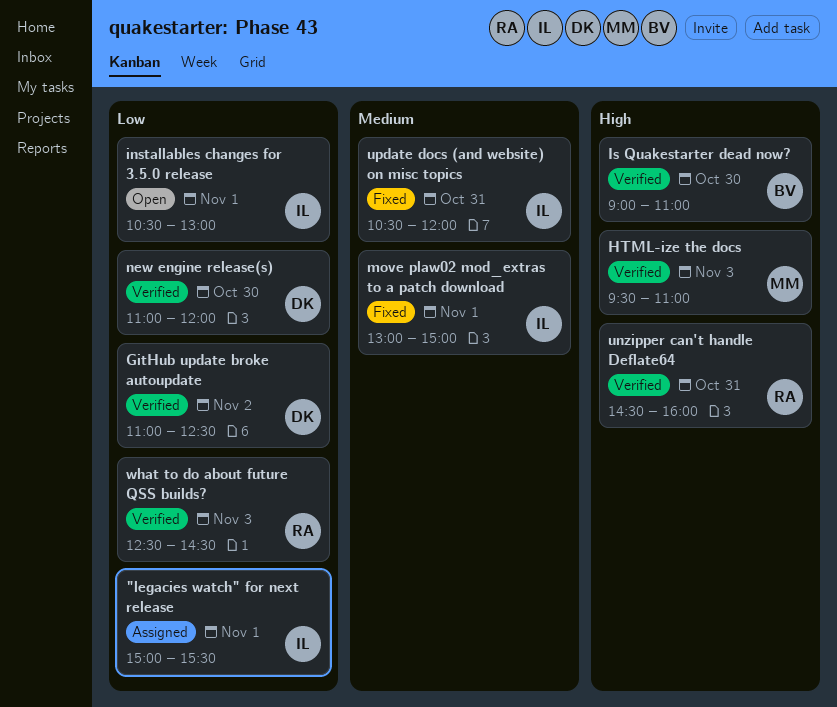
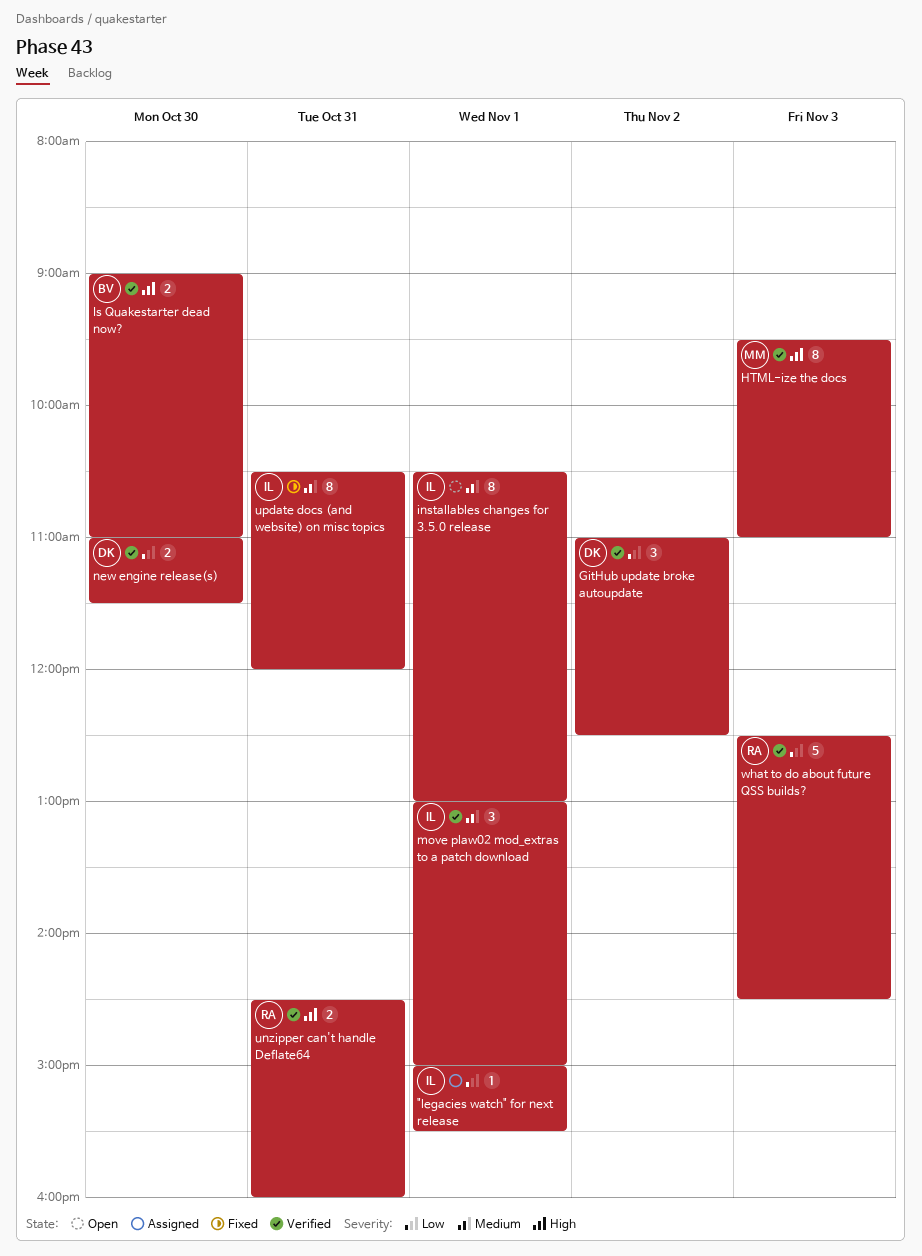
installables changes for 3.5.0 release, priority: Low -> Medium
move plaw02 mod_extras to a patch download, status: Fixed -> Verified
new engine release(s), ends: 12:00 -> 11:30

